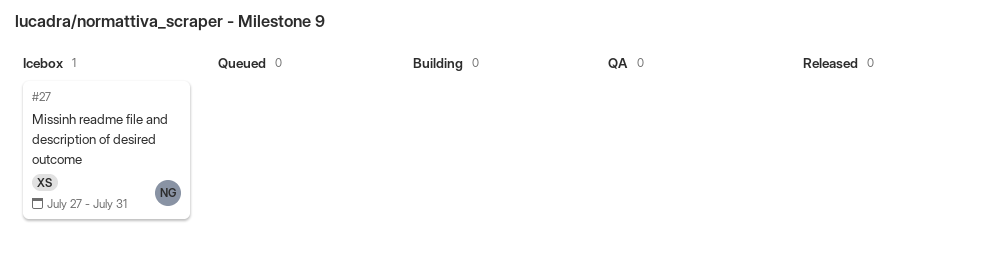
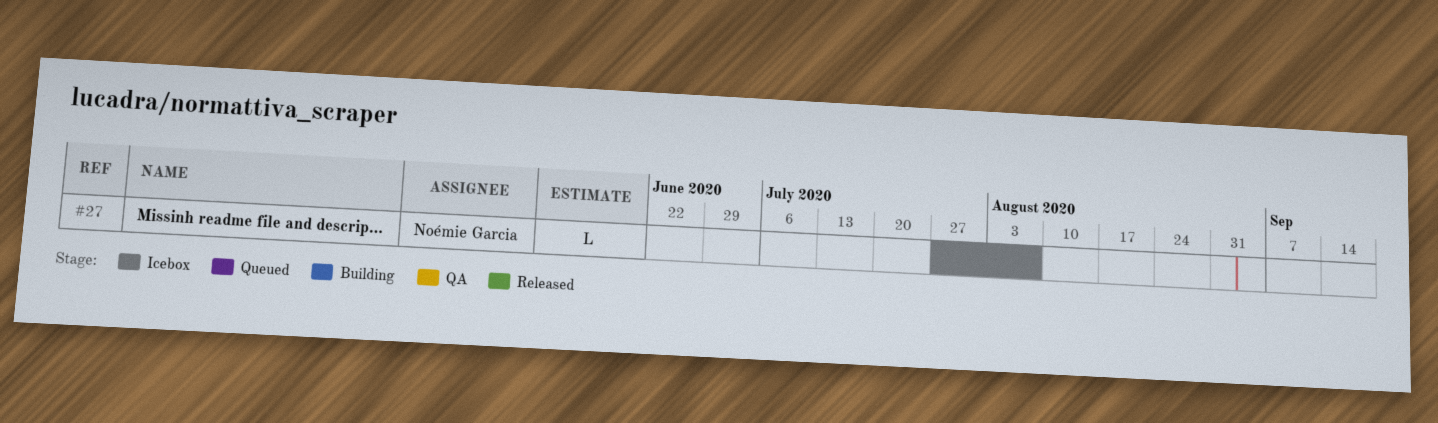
#27, estimate: XS -> L
#27, due: Jul 31 -> Aug 7

